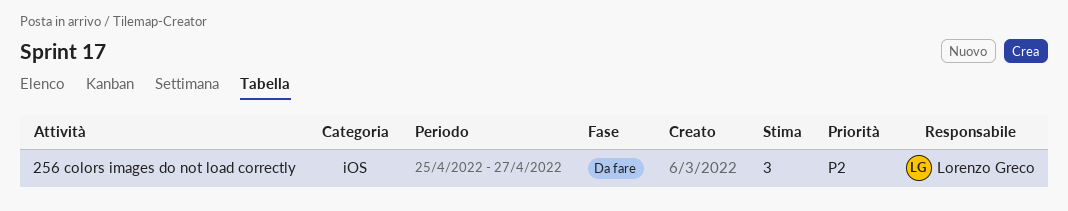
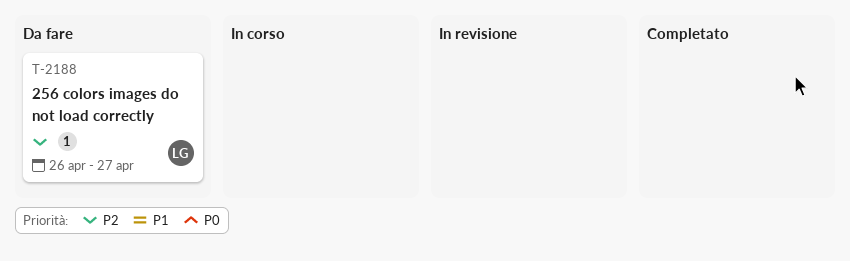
256 colors images do not load correctly, estimate: 3 -> 1
256 colors images do not load correctly, start: Apr 25 -> Apr 26

